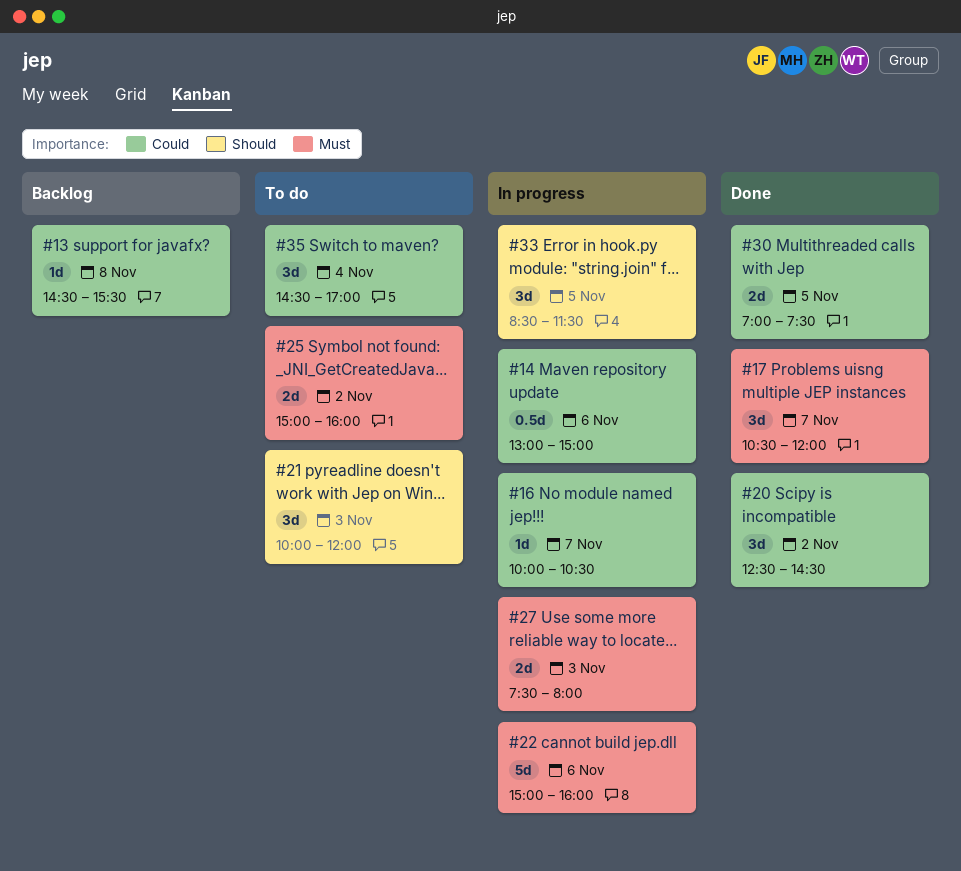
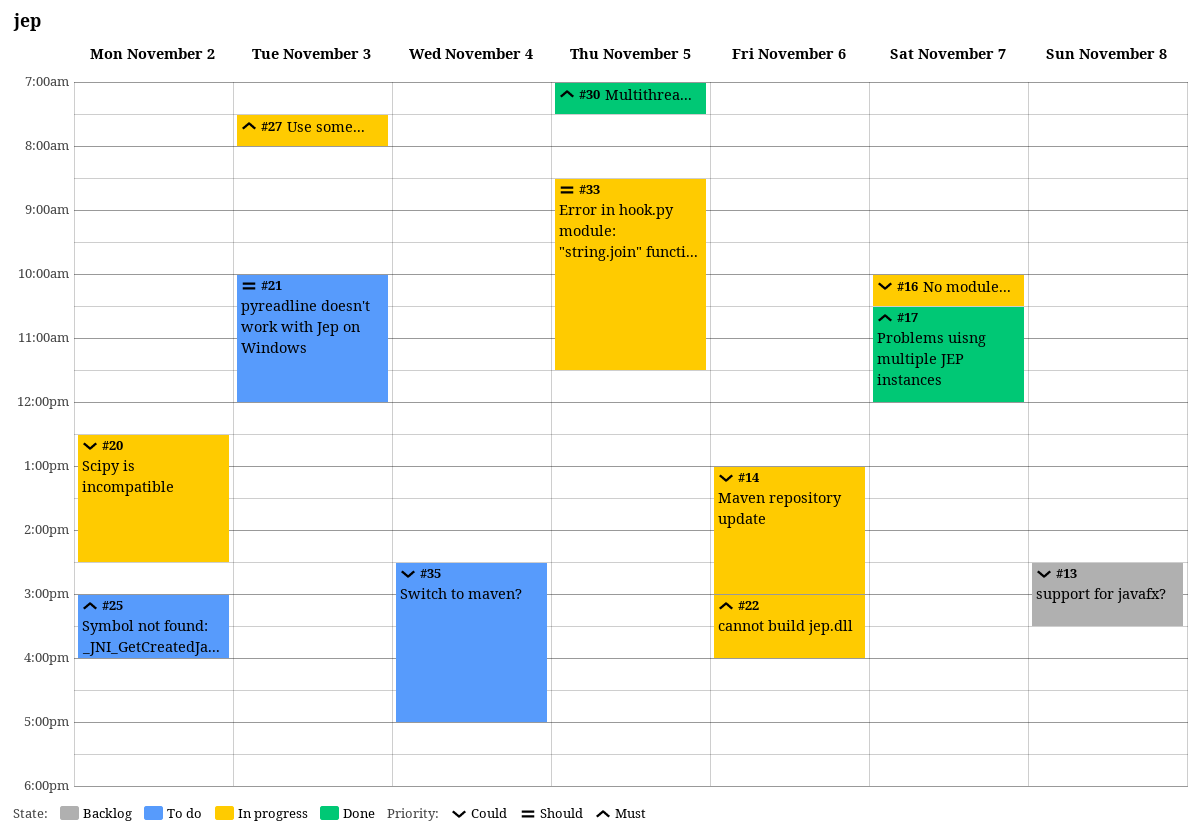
#20, status: Done -> In progress
#30, priority: Could -> Must

